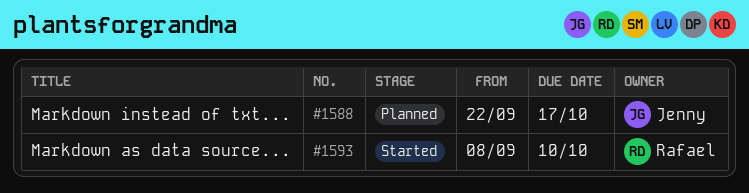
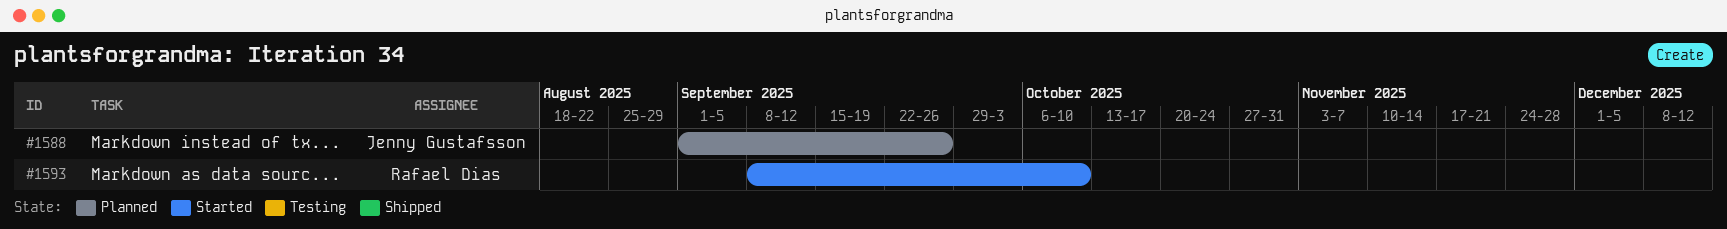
#1588, start: Sep 22 -> Sep 1
#1588, due: Oct 17 -> Sep 26

